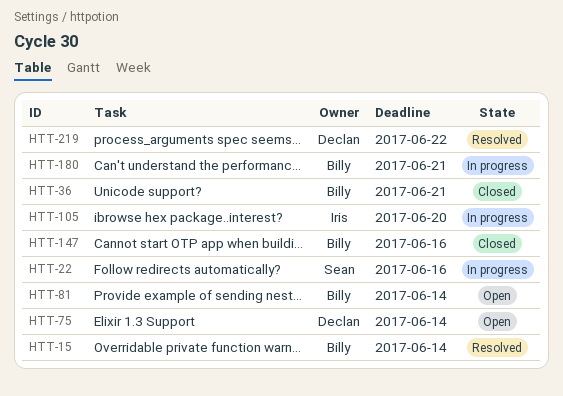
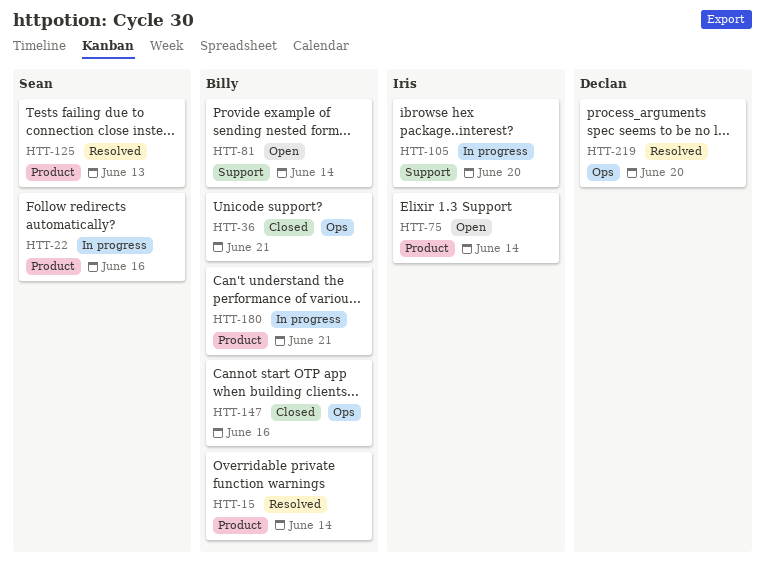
HTT-75, owner: Declan -> Iris
HTT-125: none -> present
HTT-219, due: Jun 22 -> Jun 20

